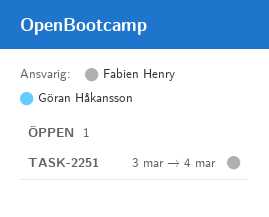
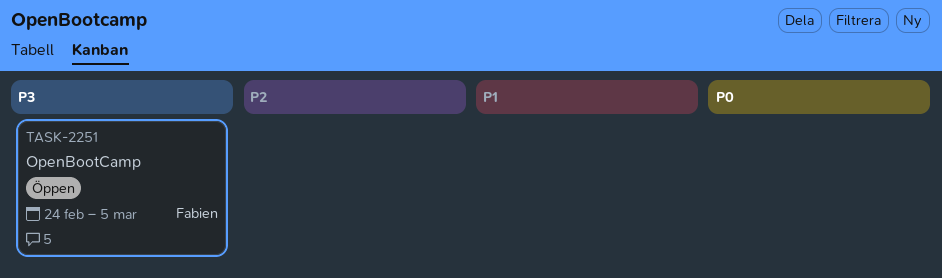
TASK-2251, start: Mar 3 -> Feb 24
TASK-2251, due: Mar 4 -> Mar 5

